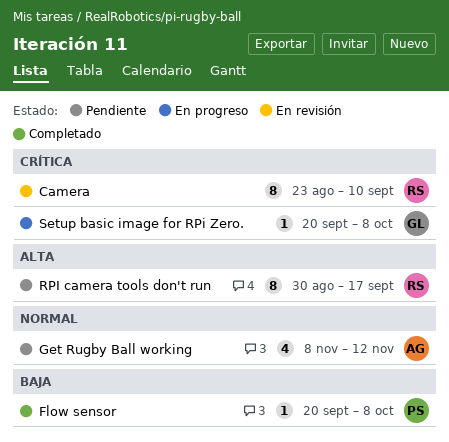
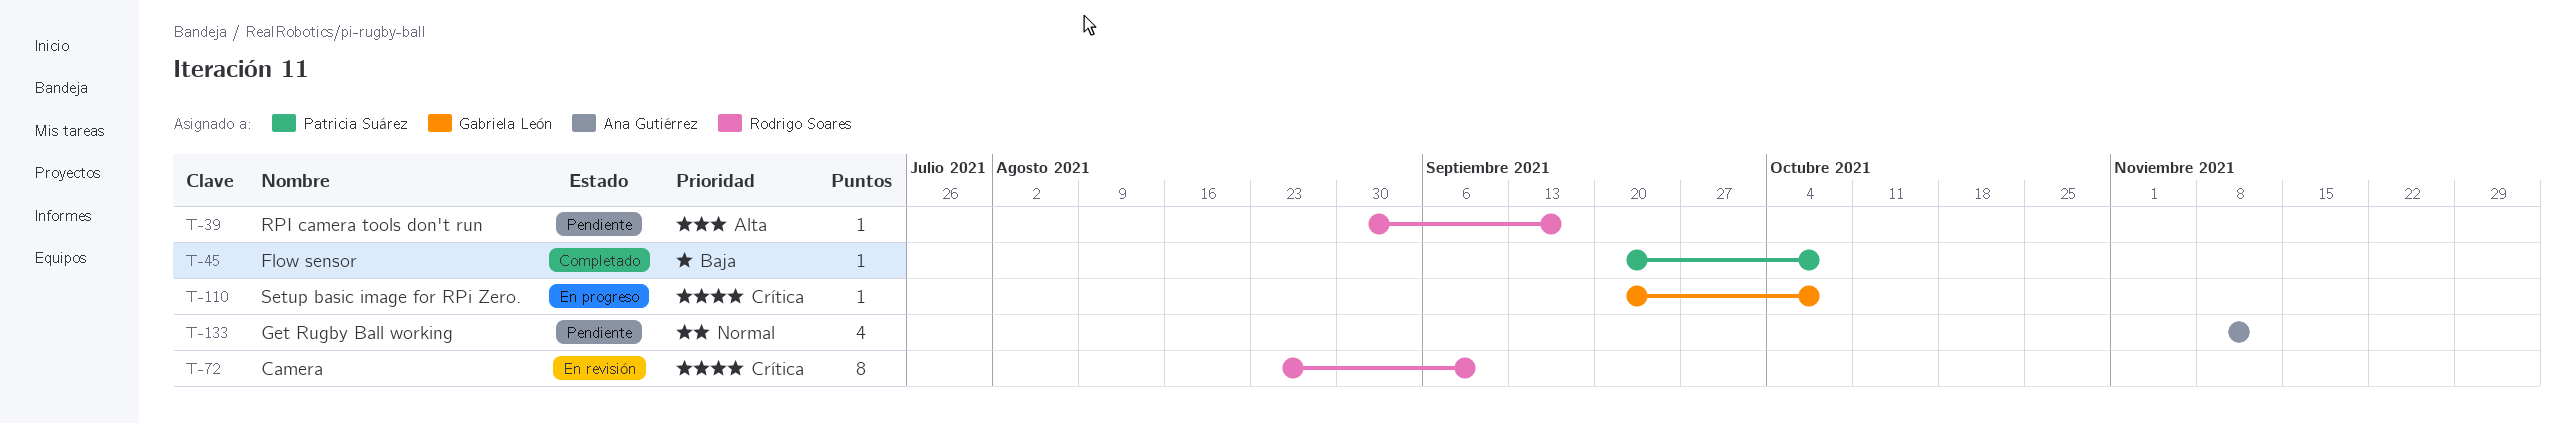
RPI camera tools don't run, estimate: 8 -> 1

